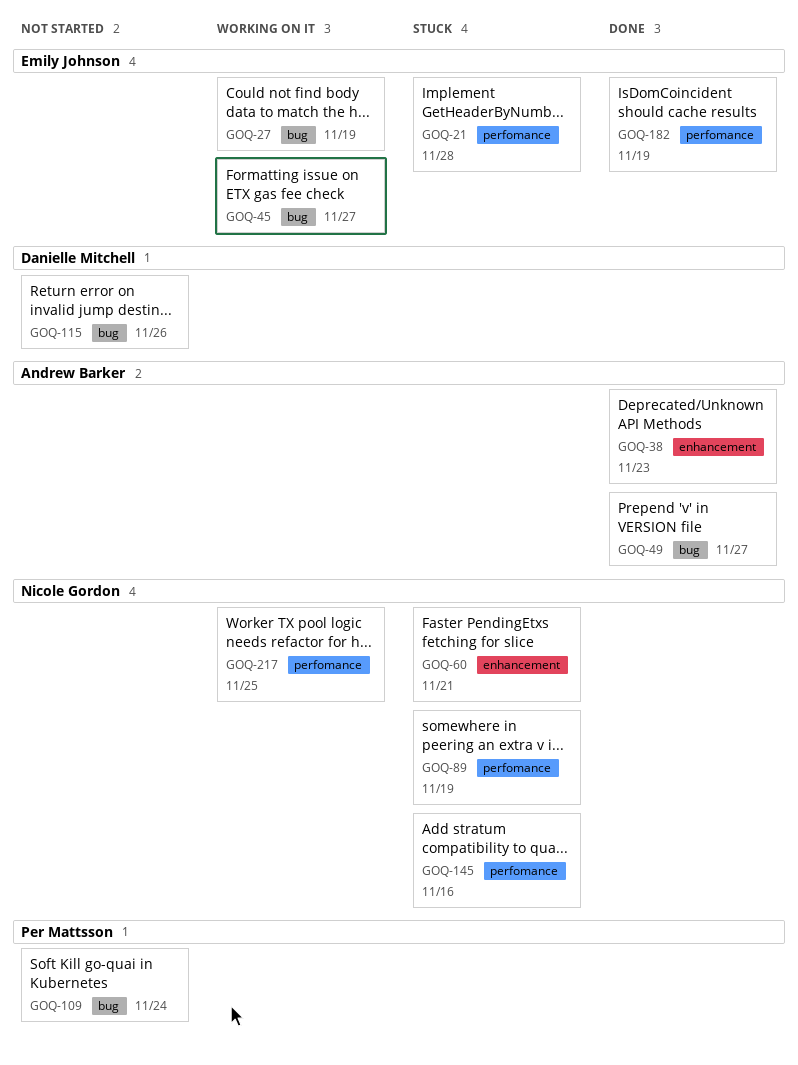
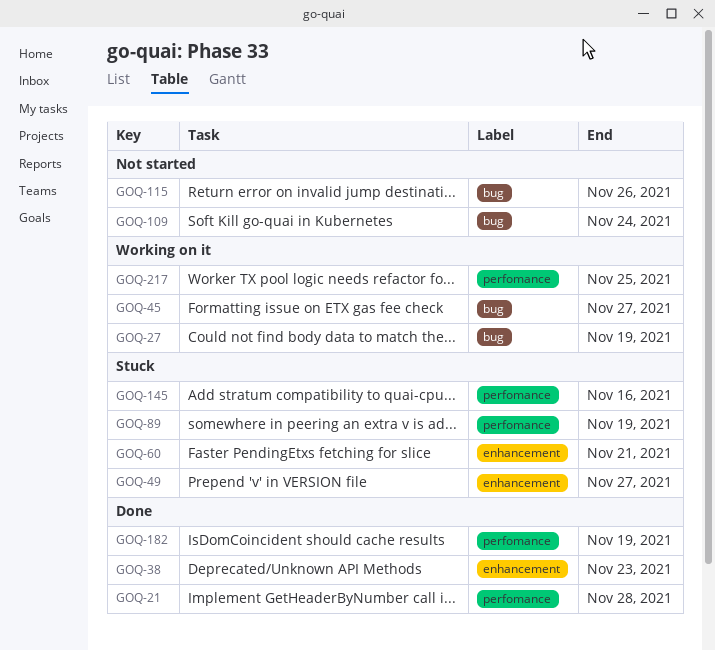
GOQ-21, status: Stuck -> Done
GOQ-49, status: Done -> Stuck
GOQ-49, label: bug -> enhancement

